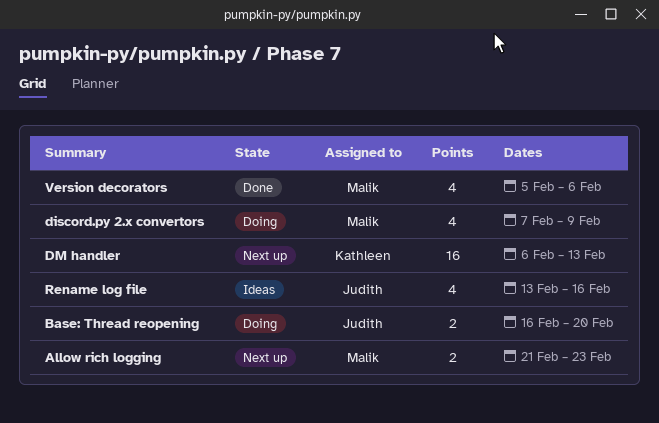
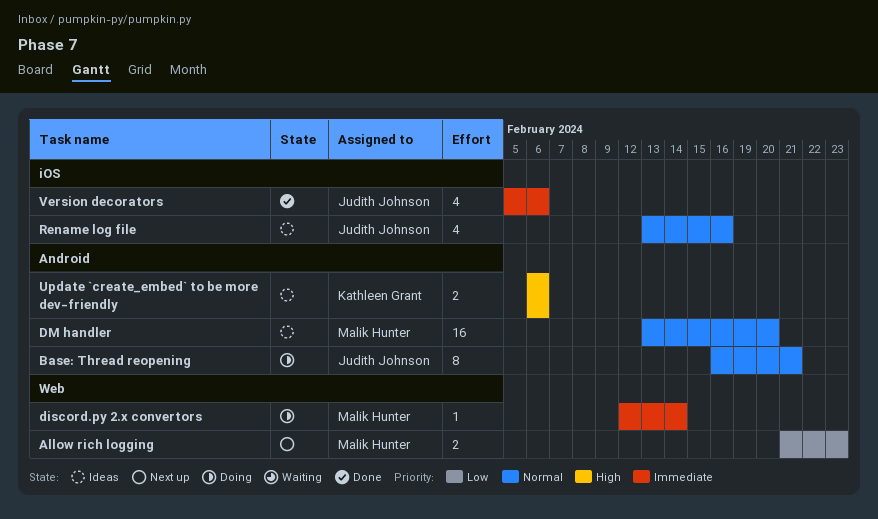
Base: Thread reopening, estimate: 2 -> 8
Base: Thread reopening, due: Feb 20 -> Feb 21
discord.py 2.x convertors, estimate: 4 -> 1
discord.py 2.x convertors, start: Feb 7 -> Feb 12
discord.py 2.x convertors, due: Feb 9 -> Feb 14
DM handler, status: Next up -> Ideas
DM handler, owner: Kathleen Grant -> Malik Hunter
DM handler, start: Feb 6 -> Feb 13
DM handler, due: Feb 13 -> Feb 20
Update `create_embed` to be more dev-friendly: none -> present
Version decorators, owner: Malik Hunter -> Judith Johnson

